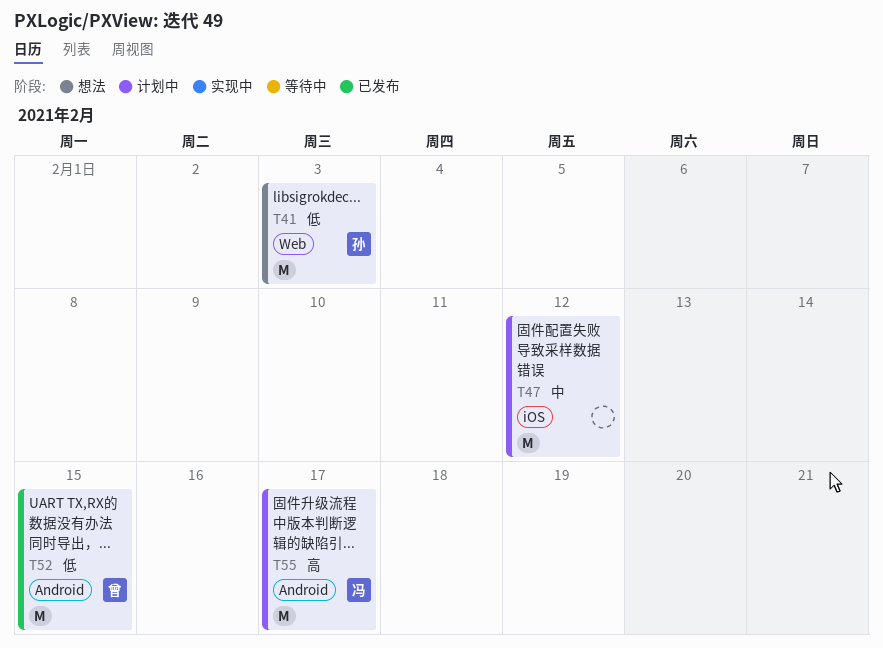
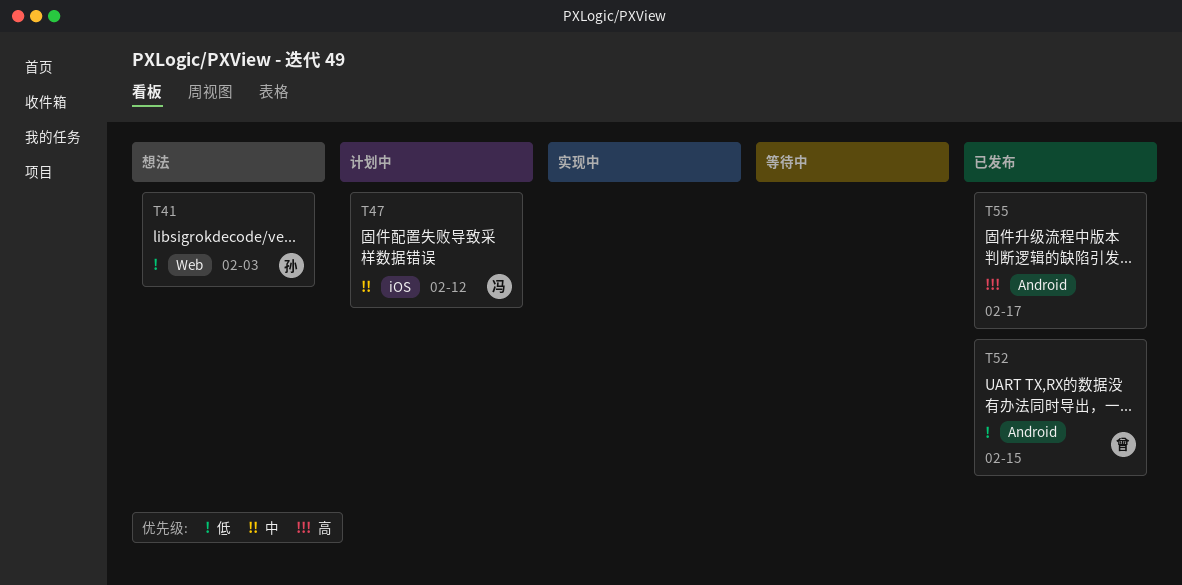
T47, owner: none -> 冯
T55, status: 计划中 -> 已发布
T55, owner: 冯 -> none

